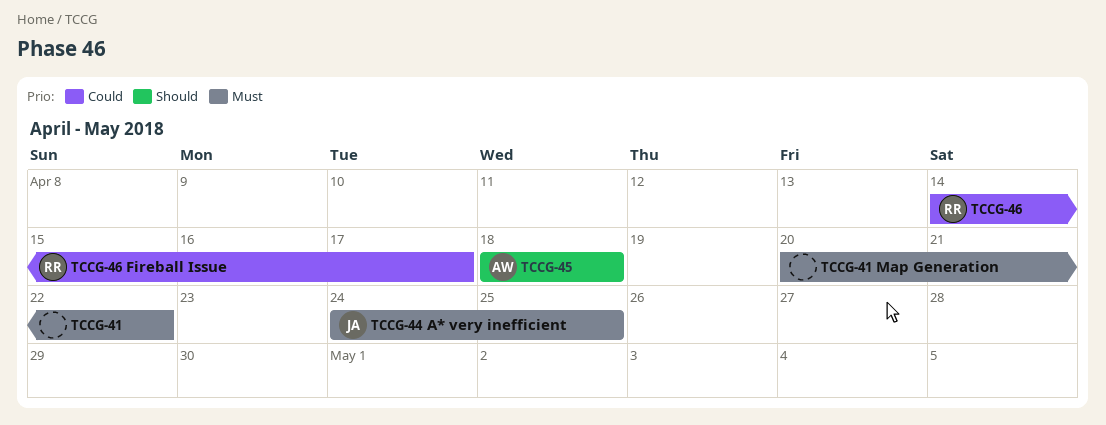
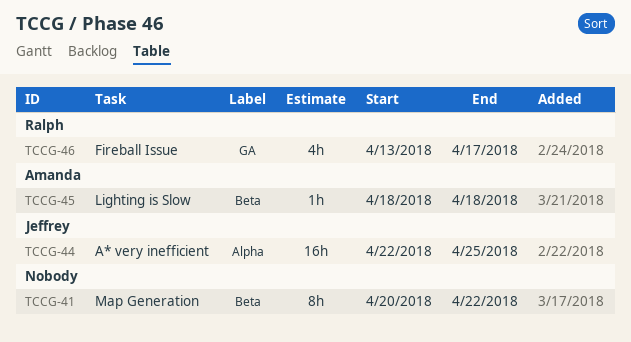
TCCG-44, start: Apr 24 -> Apr 22
TCCG-46, start: Apr 14 -> Apr 13

